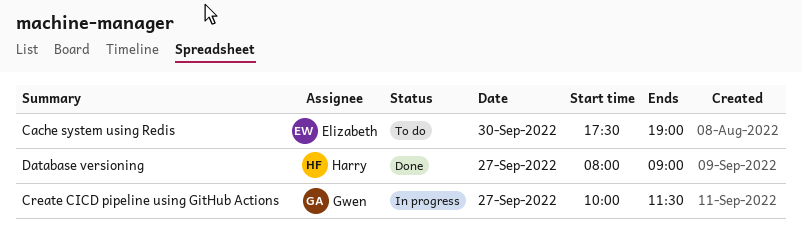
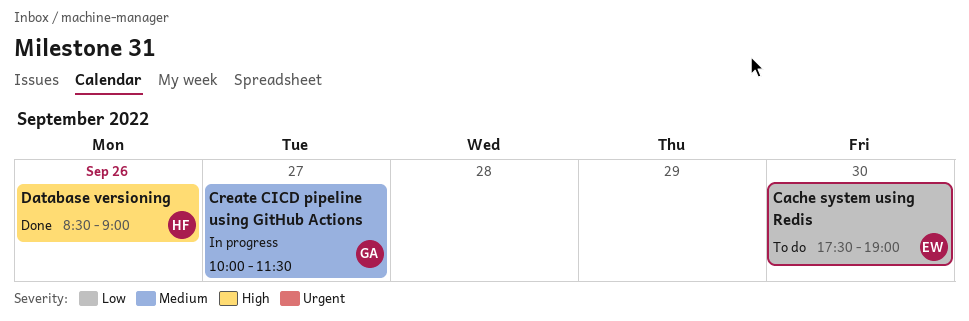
Database versioning, day: Sep 27 -> Sep 26
Database versioning, begins: 08:00 -> 08:30

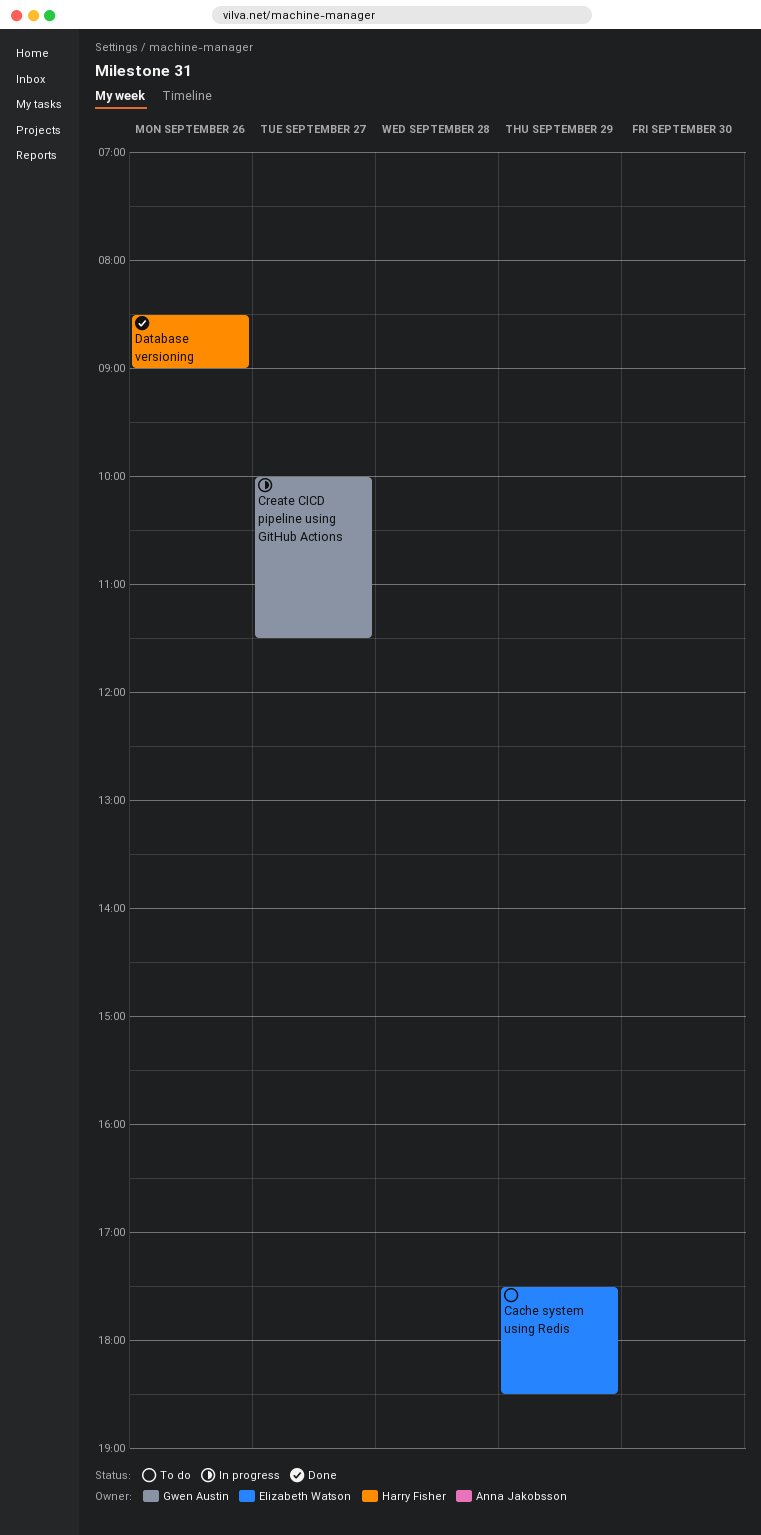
Cache system using Redis, day: Sep 30 -> Sep 29
Cache system using Redis, ends: 19:00 -> 18:30

